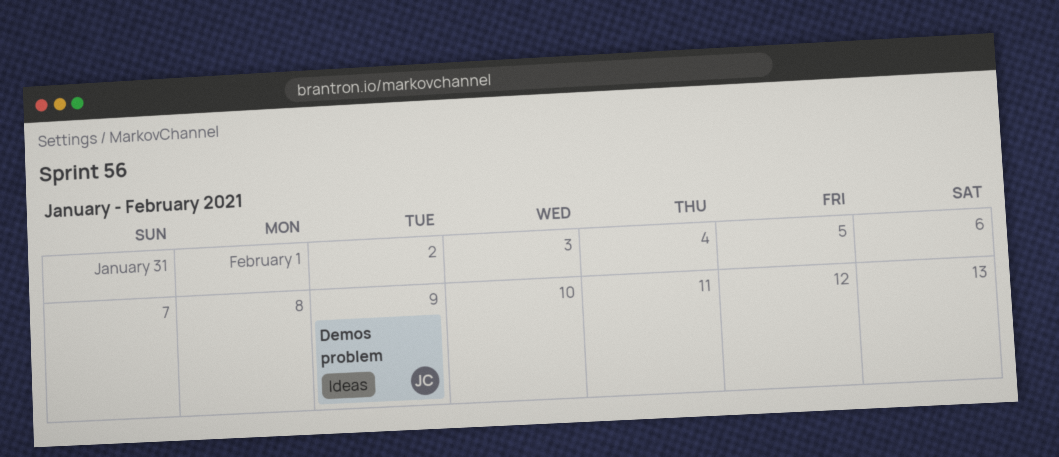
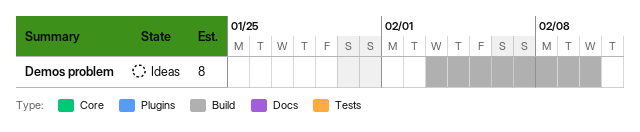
Demos problem, due: Feb 9 -> Feb 10

